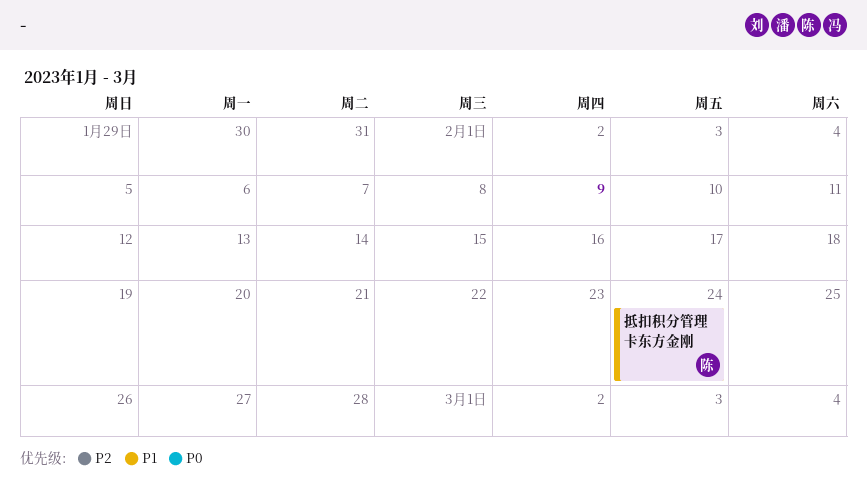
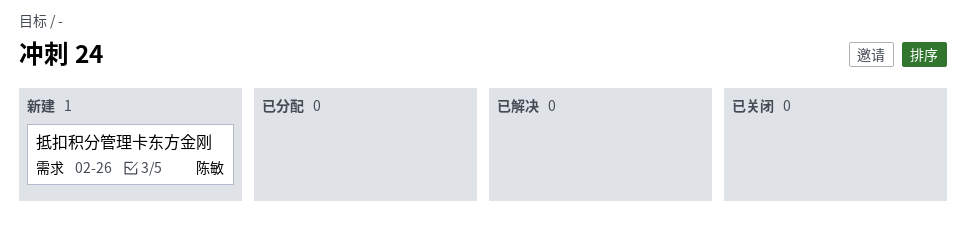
抵扣积分管理卡东方金刚, due: Feb 24 -> Feb 26

